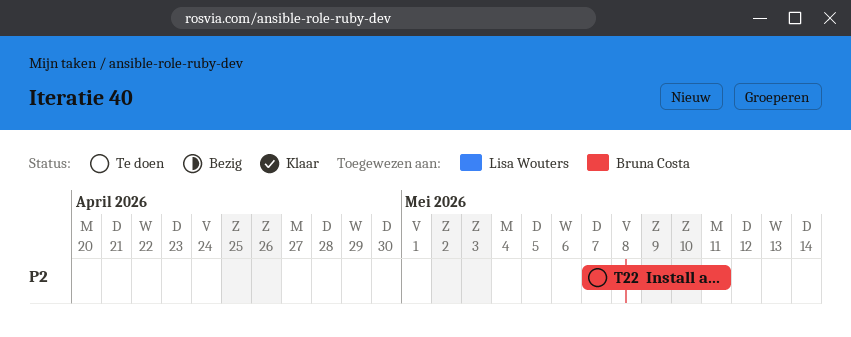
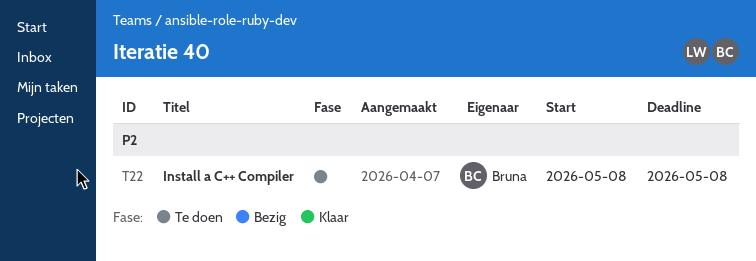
T22, start: May 7 -> May 8
T22, due: May 11 -> May 8

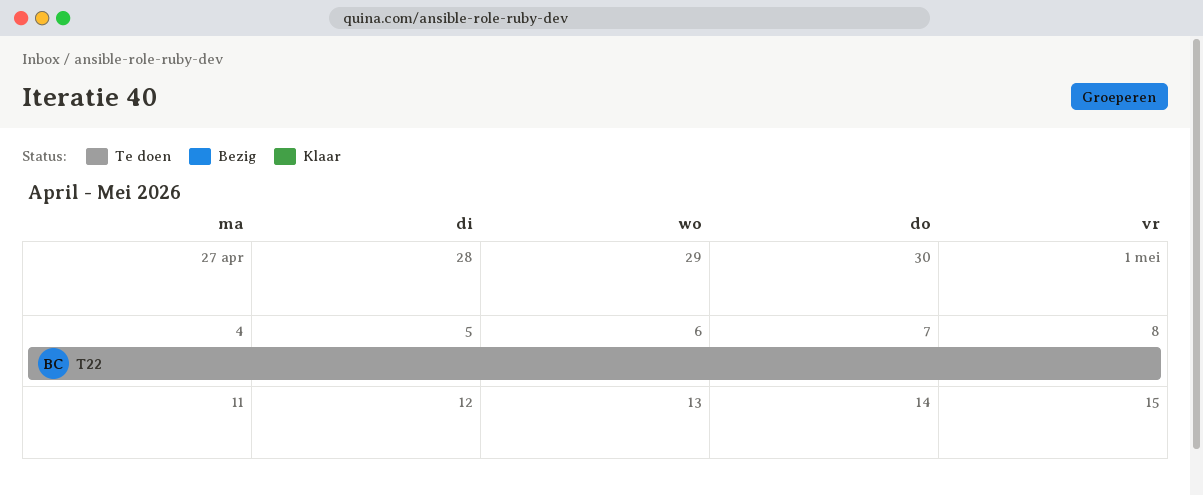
T22, start: May 8 -> May 4

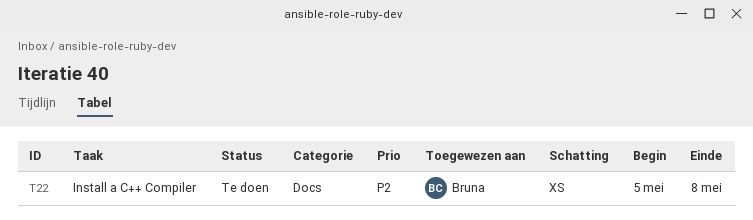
T22, start: May 4 -> May 5

